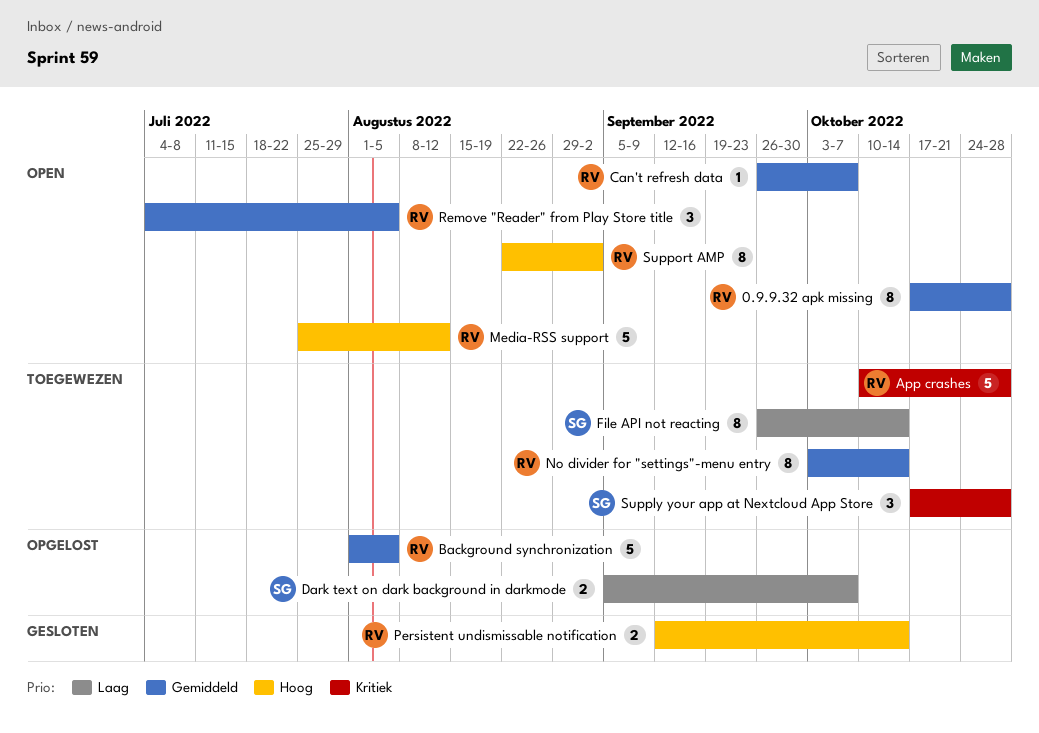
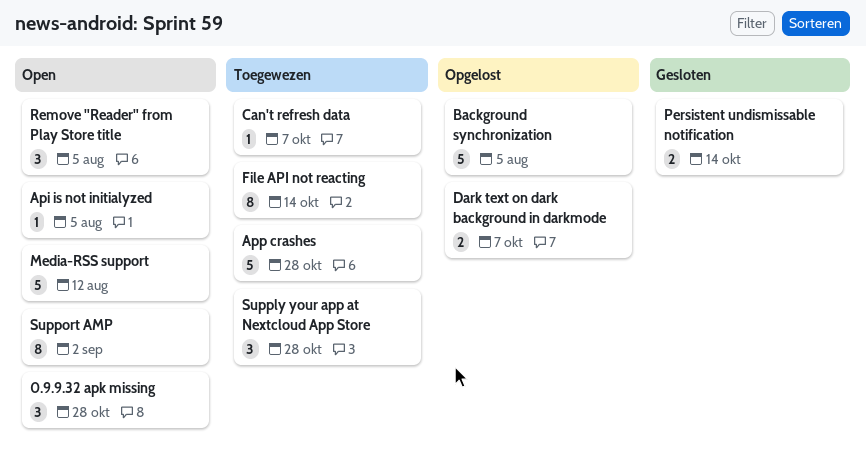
0.9.9.32 apk missing, estimate: 8 -> 3
Api is not initialyzed: none -> present
Can't refresh data, status: Open -> Toegewezen
No divider for "settings"-menu entry: present -> none

